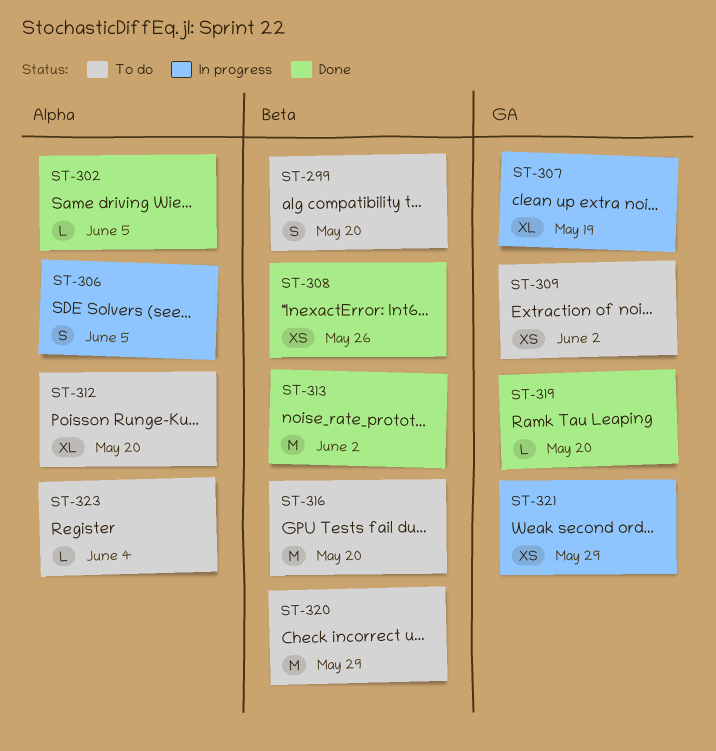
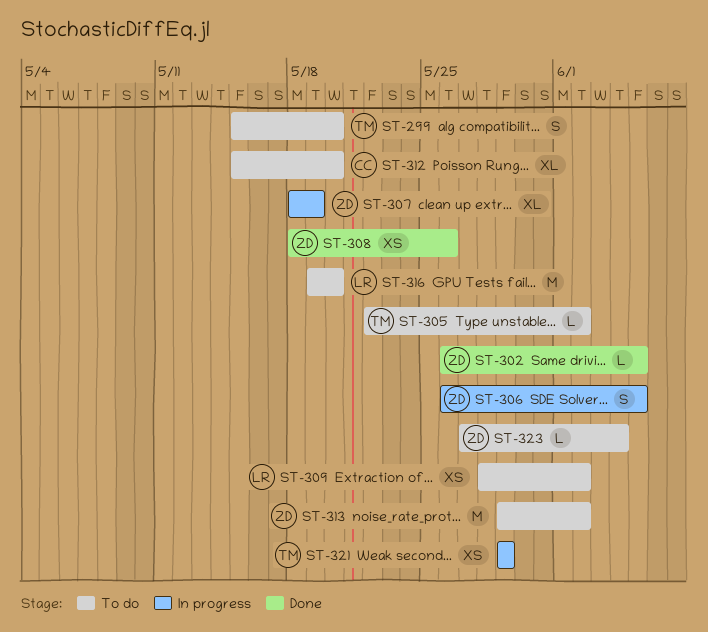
ST-305: none -> present
ST-313, status: Done -> To do
ST-319: present -> none
ST-320: present -> none

